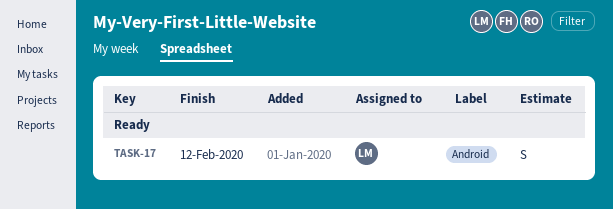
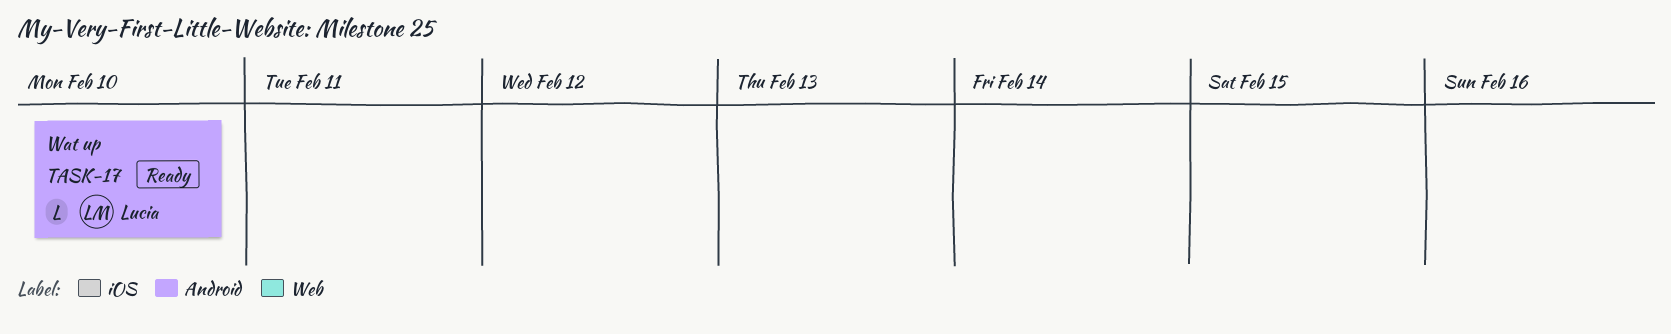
TASK-17, estimate: S -> L
TASK-17, due: Feb 12 -> Feb 10

